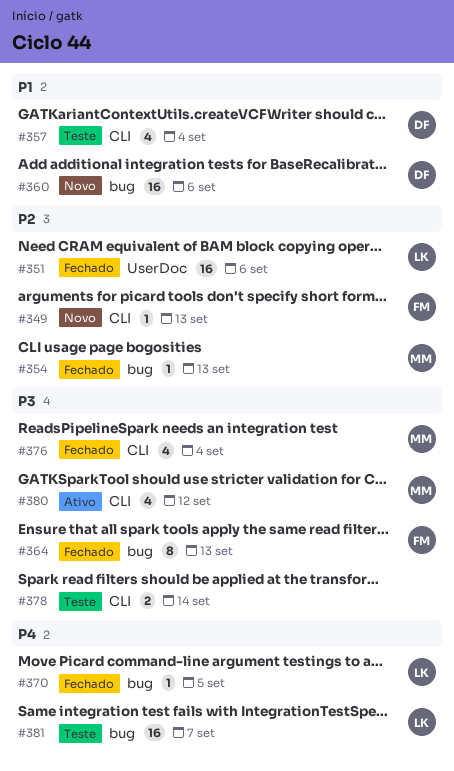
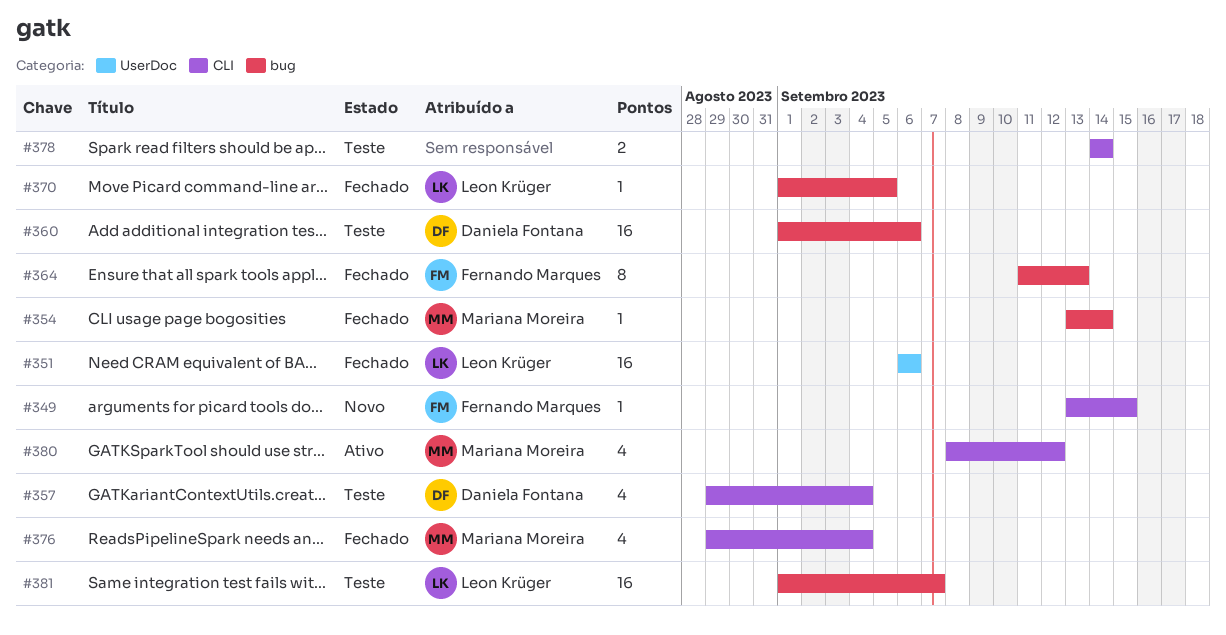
#349, due: Sep 13 -> Sep 15
#354, due: Sep 13 -> Sep 14
#360, status: Novo -> Teste

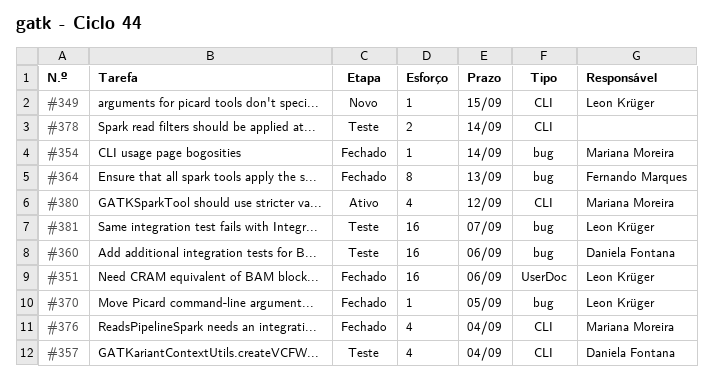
#349, owner: Fernando Marques -> Leon Krüger

